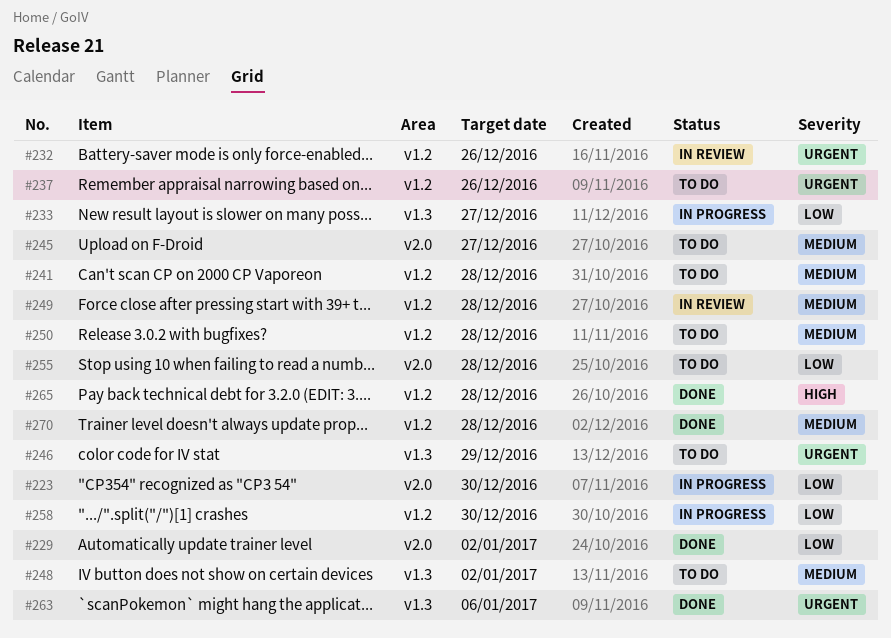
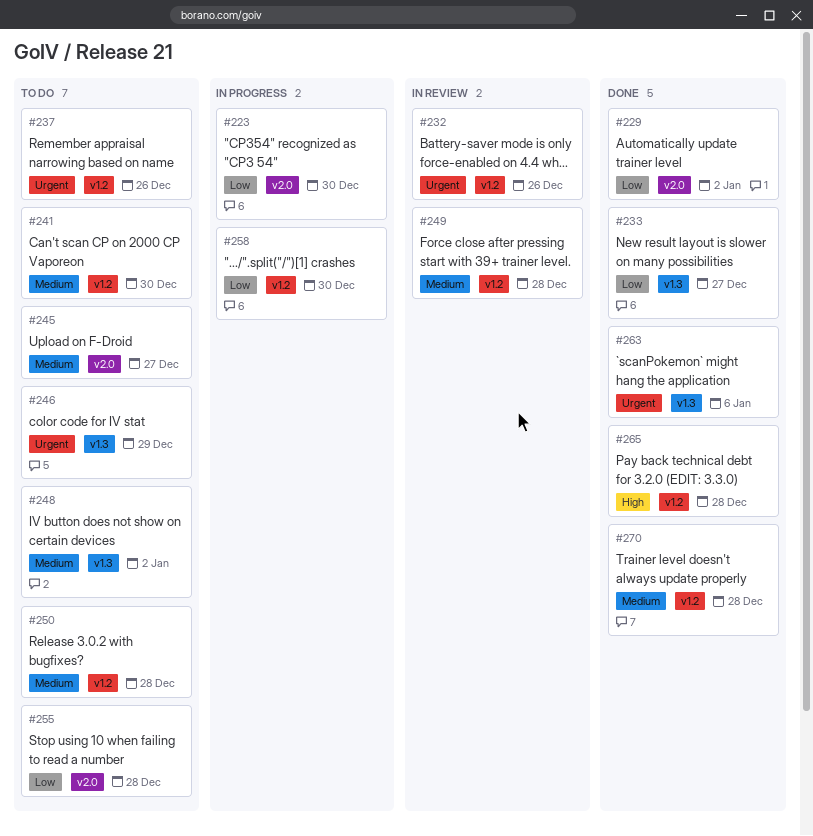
#233, status: In progress -> Done
#241, due: Dec 28 -> Dec 30

